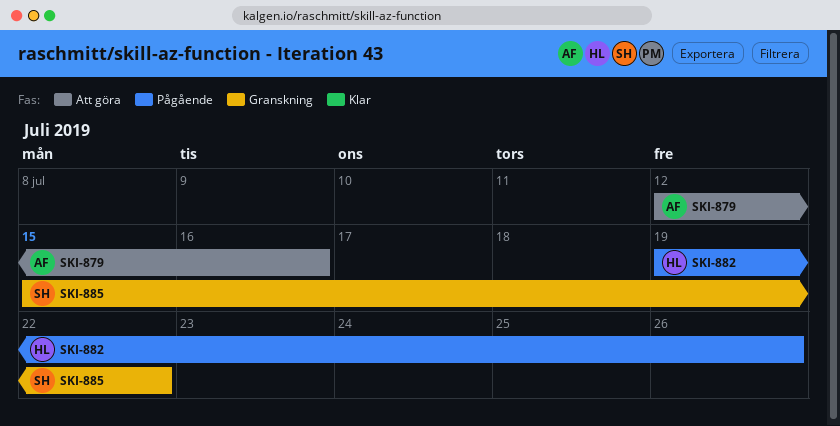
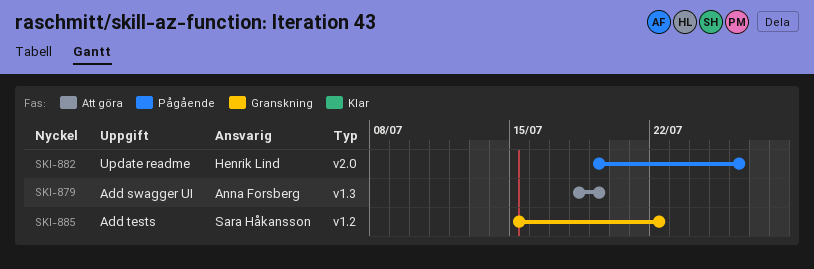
SKI-879, start: Jul 12 -> Jul 18
SKI-879, due: Jul 16 -> Jul 19

